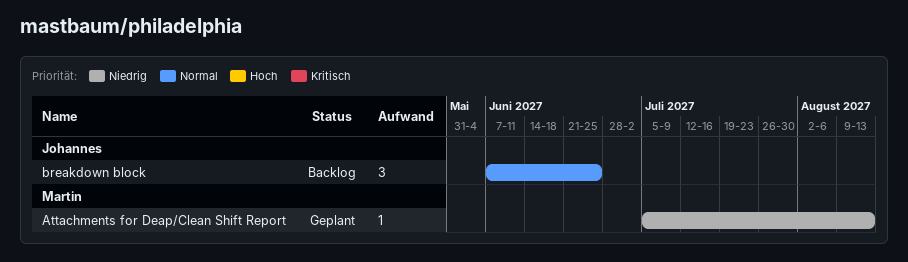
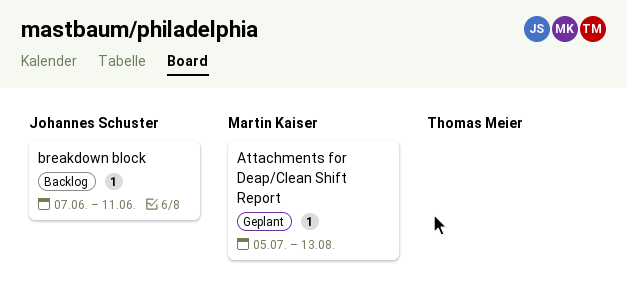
breakdown block, estimate: 3 -> 1
breakdown block, due: Jun 25 -> Jun 11

